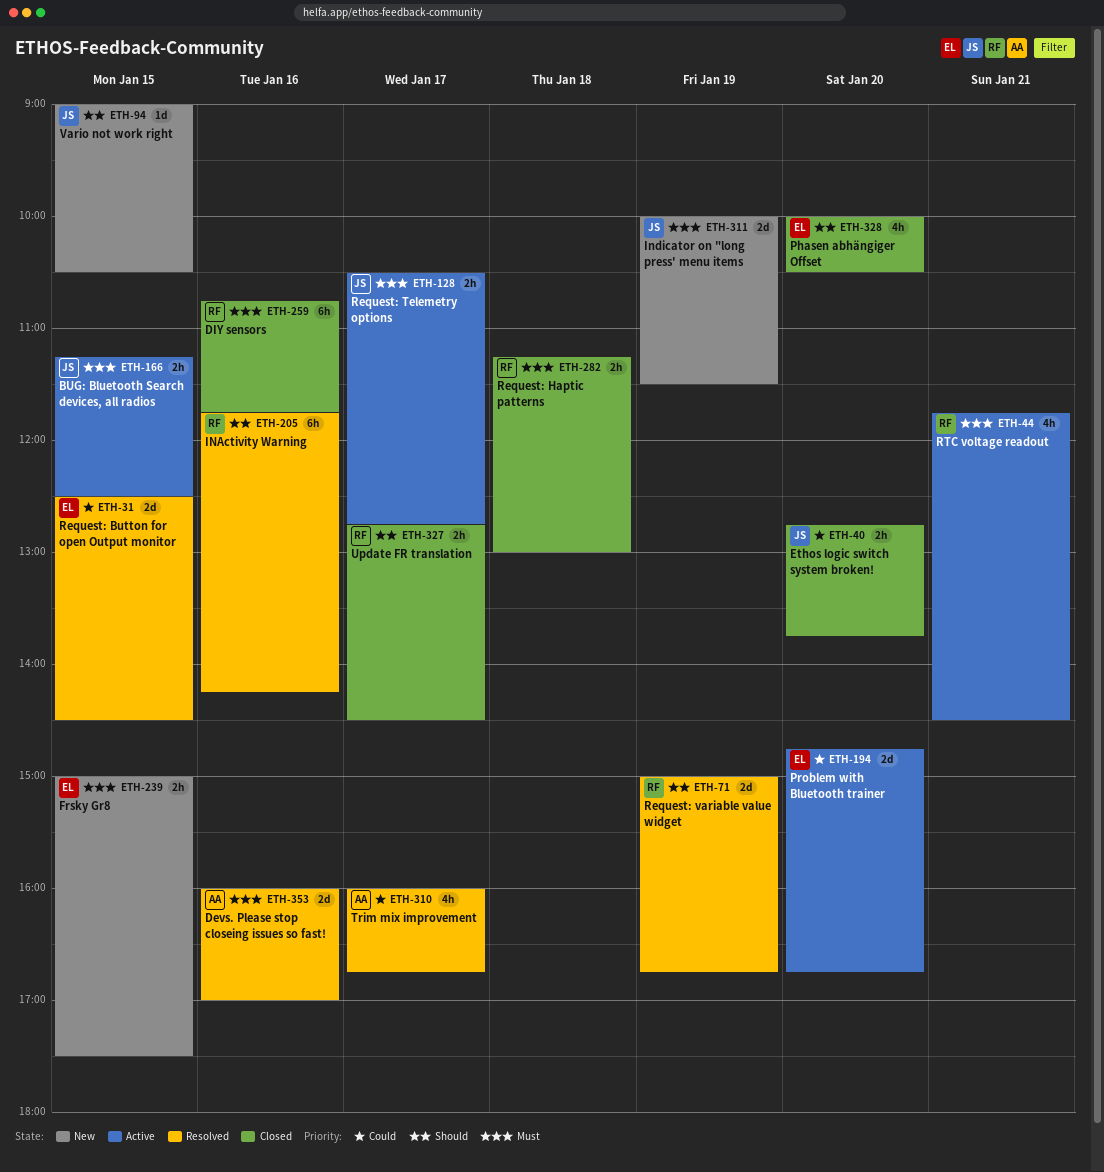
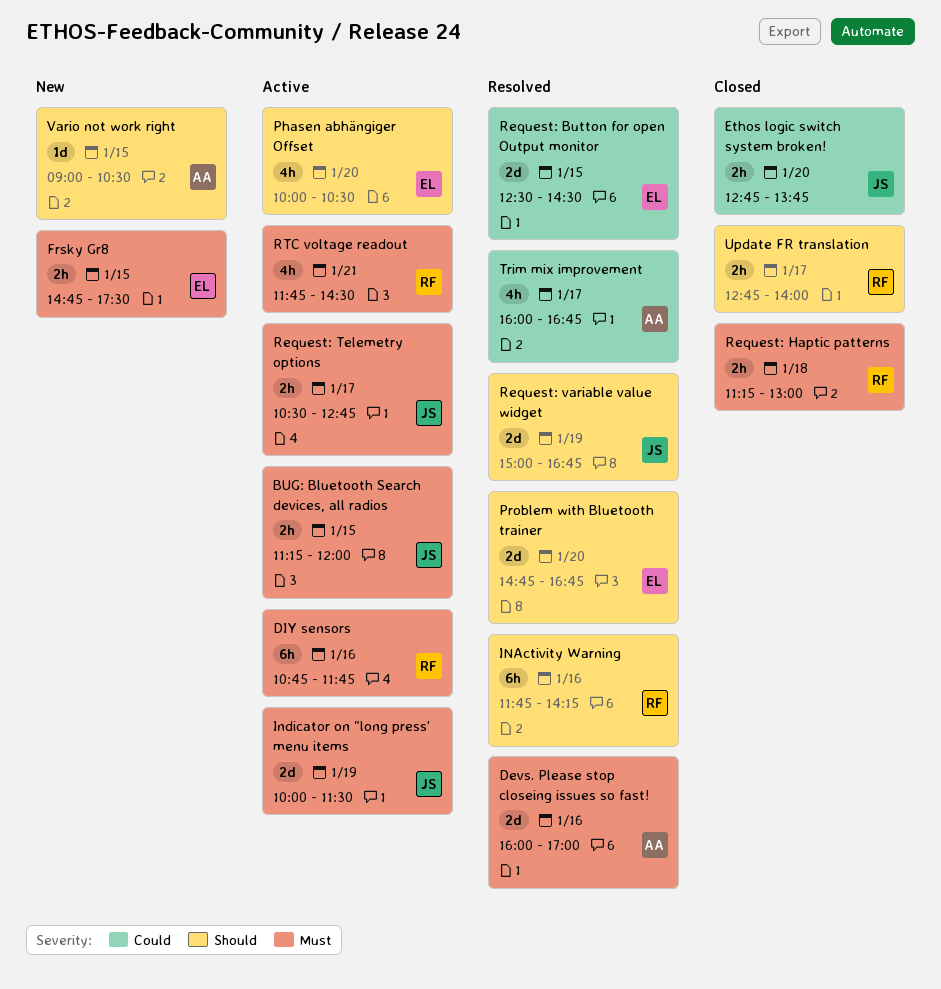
BUG: Bluetooth Search devices, all radios, ends: 12:30 -> 12:00
DIY sensors, status: Closed -> Active
Frsky Gr8, begins: 15:00 -> 14:45
Indicator on "long press' menu items, status: New -> Active
Phasen abhängiger Offset, status: Closed -> Active
Problem with Bluetooth trainer, status: Active -> Resolved
Problem with Bluetooth trainer, priority: Could -> Should
Request: variable value widget, owner: RF -> JS
Update FR translation, ends: 14:30 -> 14:00
Vario not work right, owner: JS -> AA

